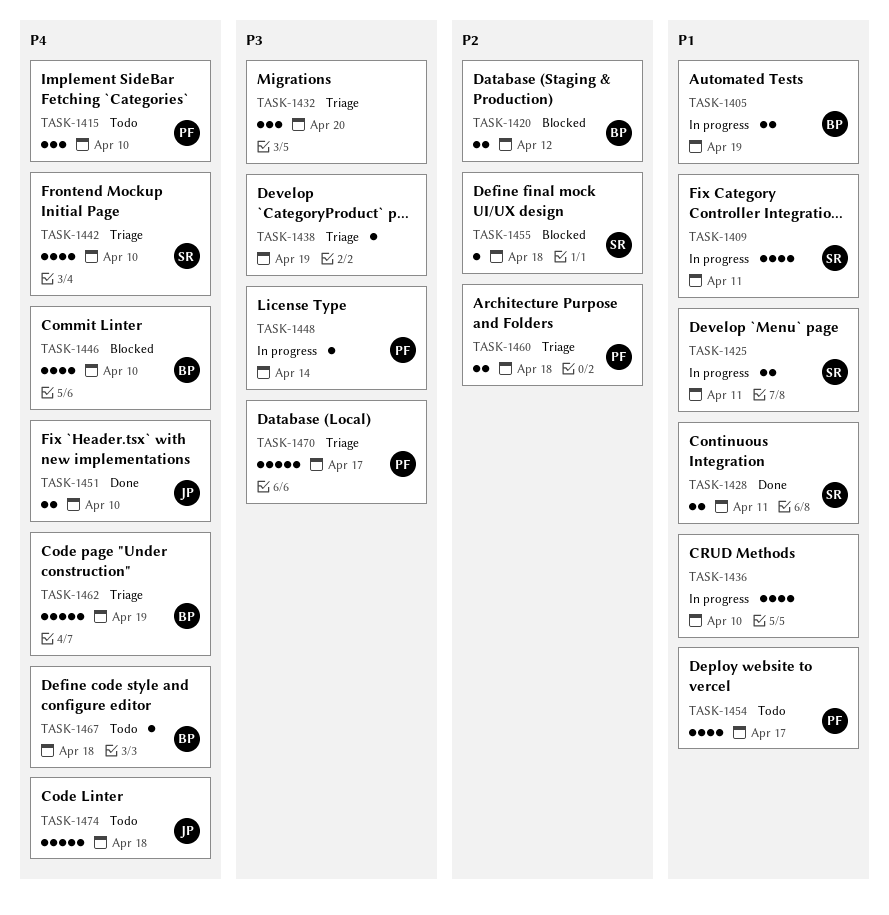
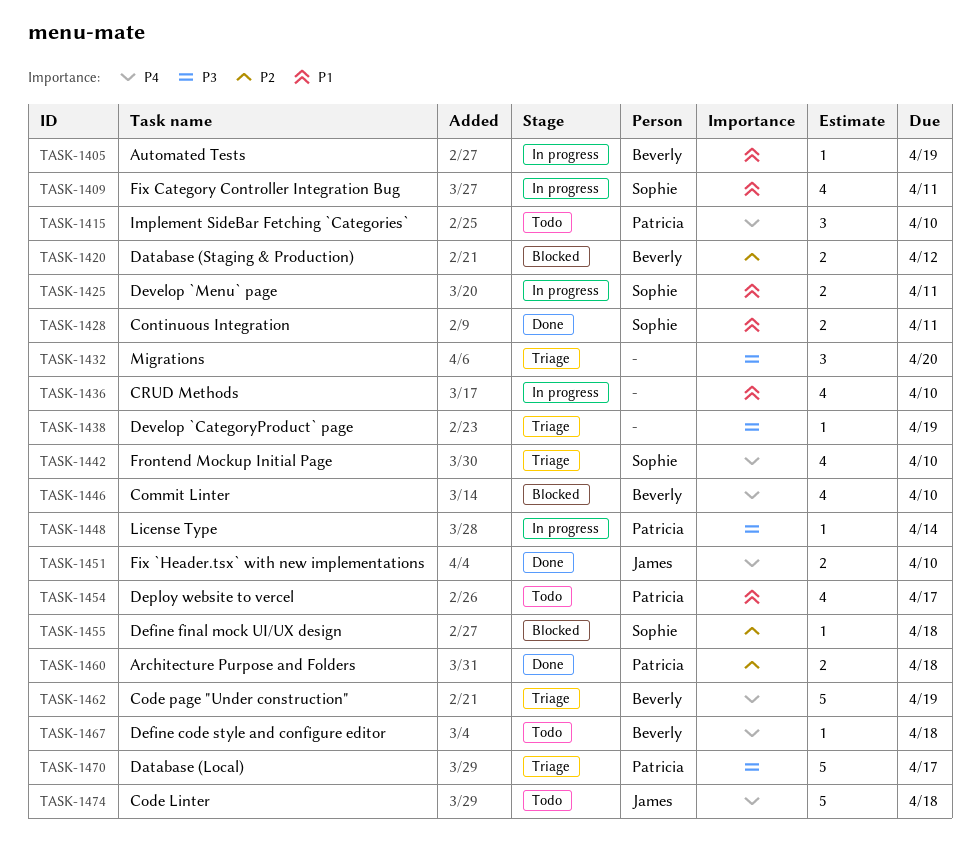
TASK-1405, estimate: 2 -> 1
TASK-1460, status: Triage -> Done

